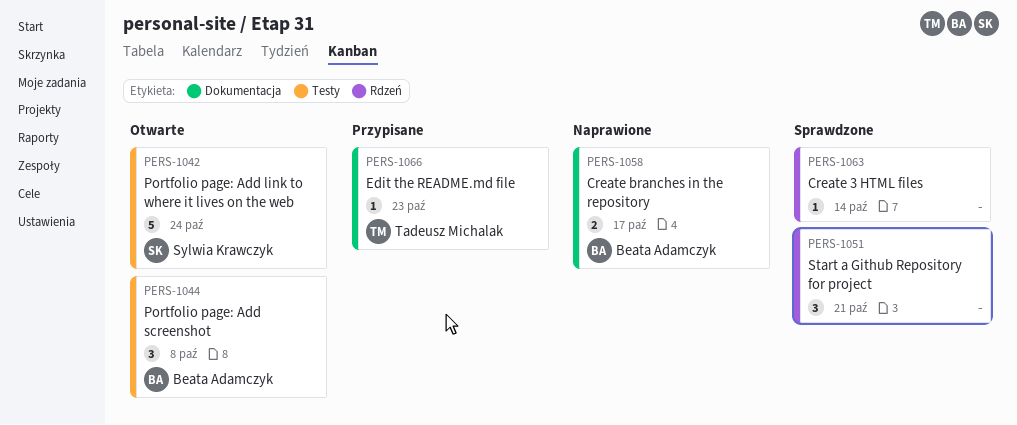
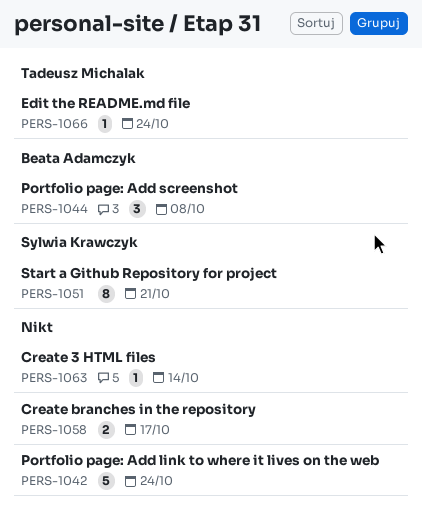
PERS-1042, owner: Sylwia Krawczyk -> none
PERS-1051, owner: none -> Sylwia Krawczyk
PERS-1051, estimate: 3 -> 8
PERS-1058, owner: Beata Adamczyk -> none
PERS-1066, due: Oct 23 -> Oct 24

